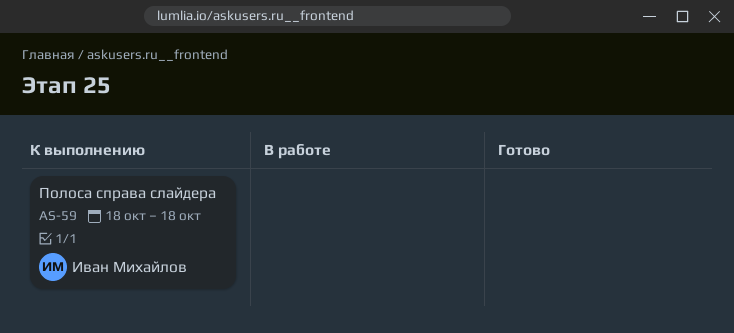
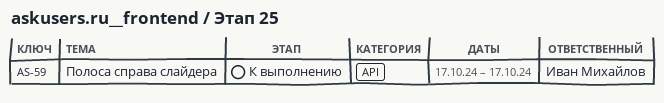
AS-59, start: Oct 18 -> Oct 17
AS-59, due: Oct 18 -> Oct 17

